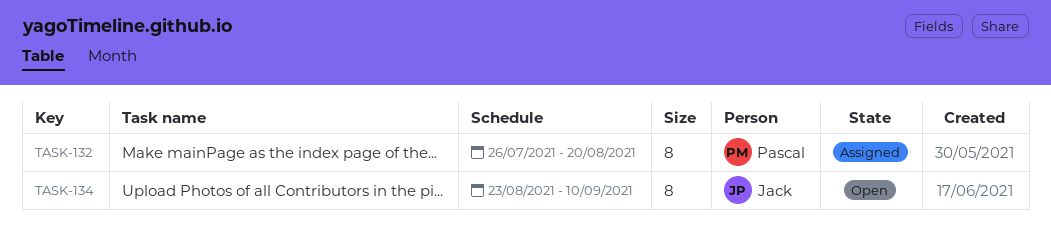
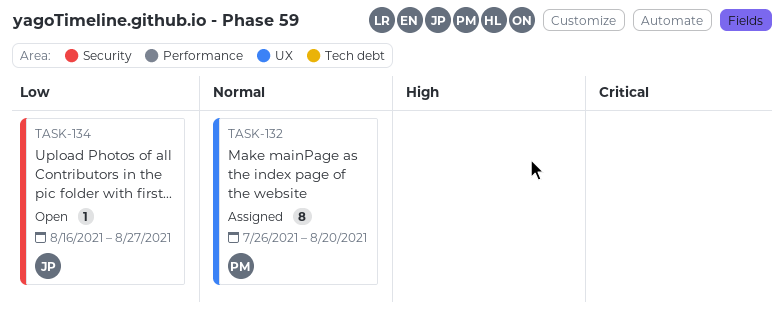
TASK-134, estimate: 8 -> 1
TASK-134, start: Aug 23 -> Aug 16
TASK-134, due: Sep 10 -> Aug 27

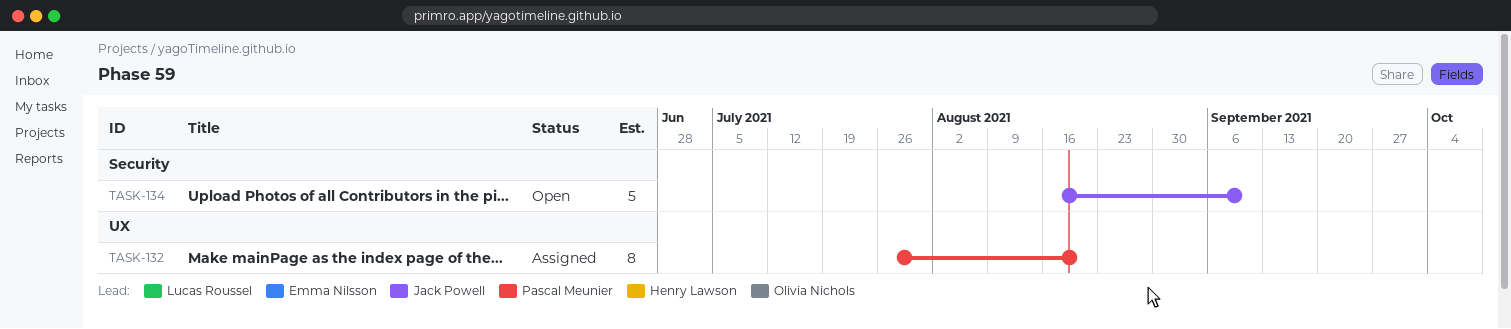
TASK-134, estimate: 1 -> 5
TASK-134, due: Aug 27 -> Sep 10

